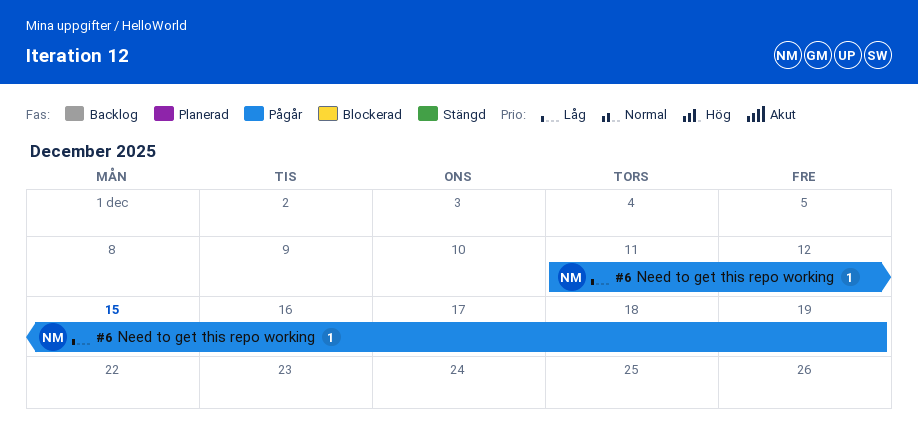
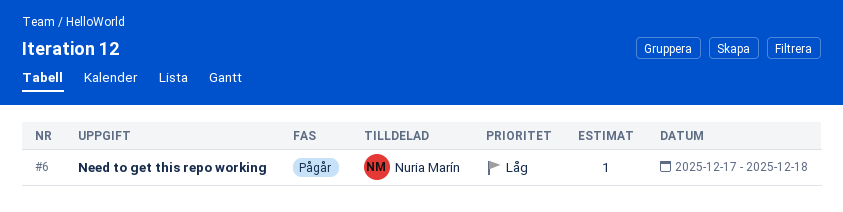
#6, start: Dec 11 -> Dec 17
#6, due: Dec 19 -> Dec 18

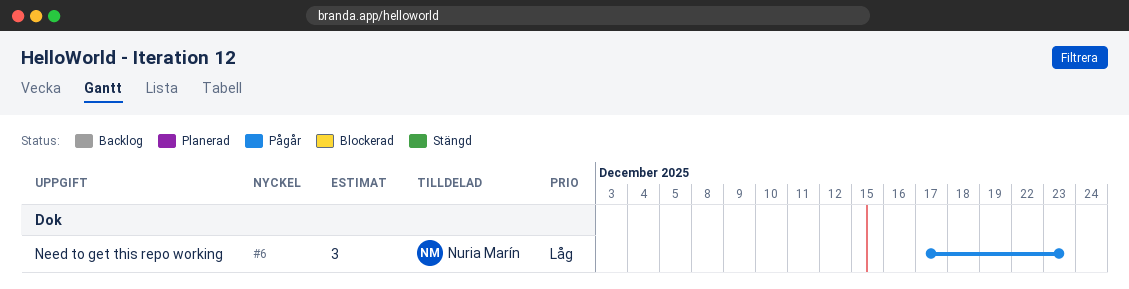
#6, estimate: 1 -> 3
#6, due: Dec 18 -> Dec 23

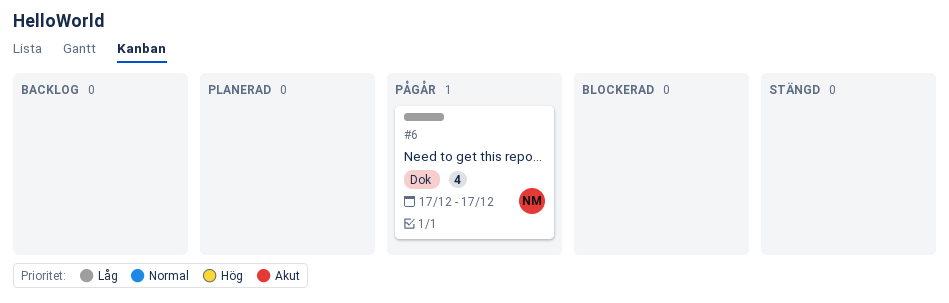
#6, estimate: 3 -> 4
#6, due: Dec 23 -> Dec 17

